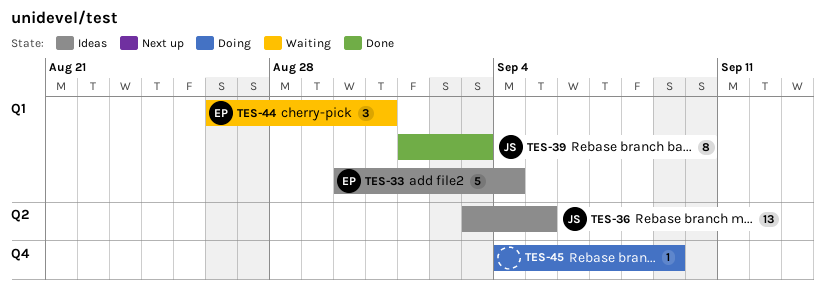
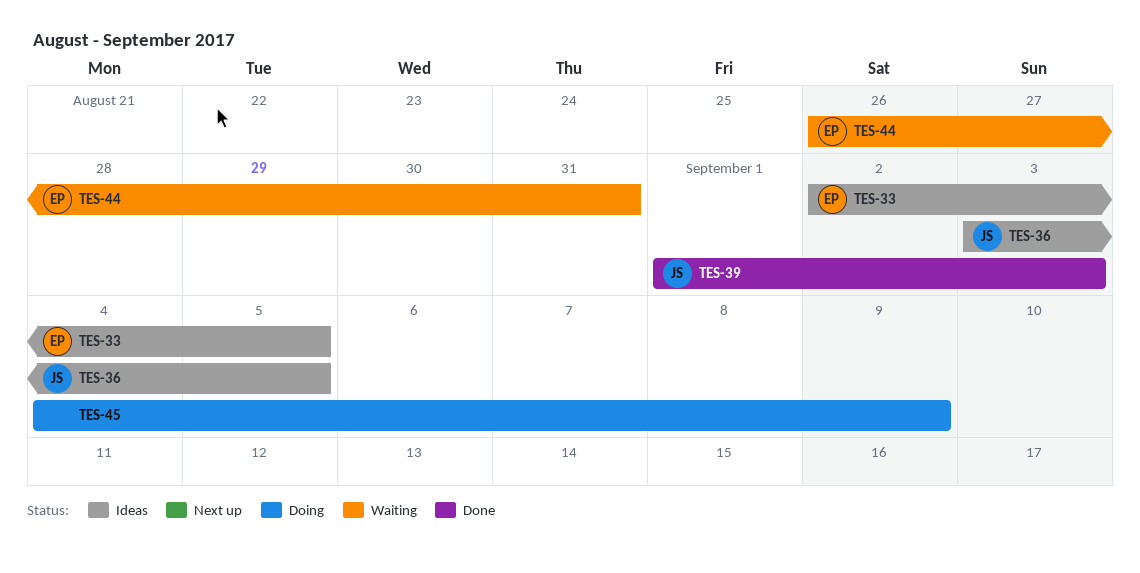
TES-33, start: Aug 30 -> Sep 2
TES-33, due: Sep 4 -> Sep 5

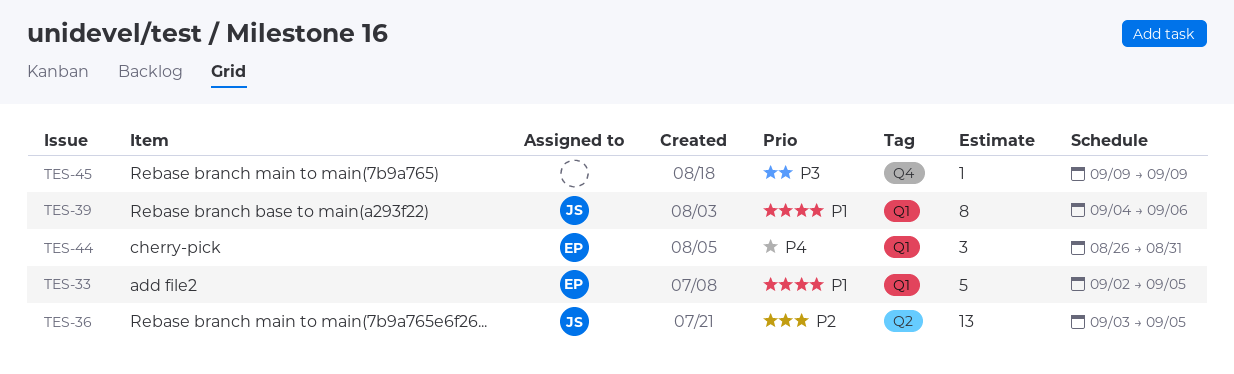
TES-39, start: Sep 1 -> Sep 4
TES-39, due: Sep 3 -> Sep 6
TES-45, start: Sep 4 -> Sep 9

